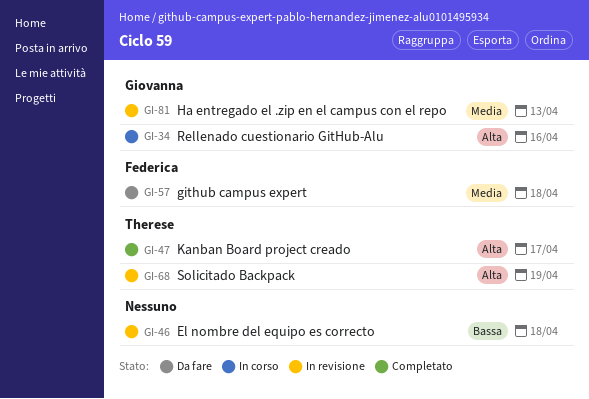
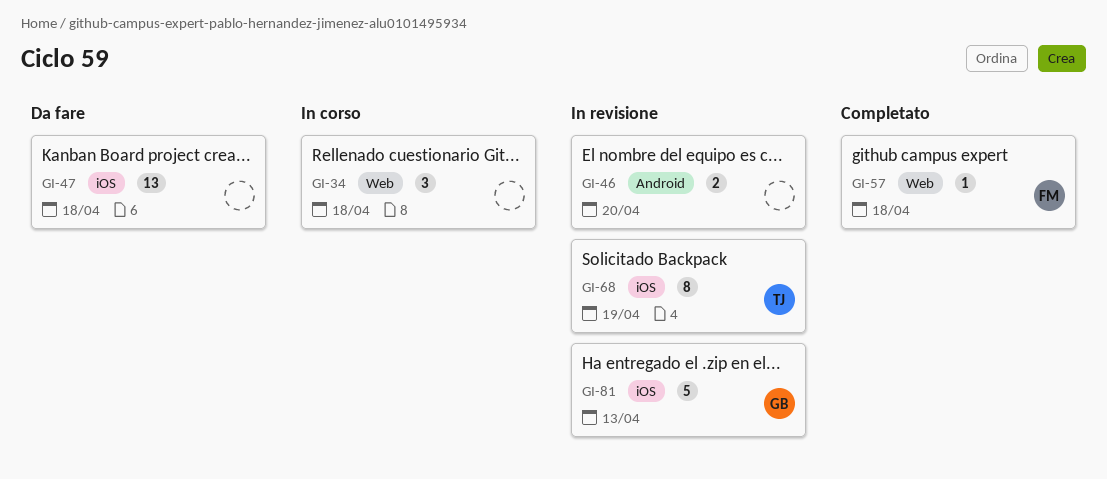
GI-34, owner: Giovanna -> none
GI-34, due: Apr 16 -> Apr 18
GI-46, due: Apr 18 -> Apr 20
GI-47, status: Completato -> Da fare
GI-47, owner: Therese -> none
GI-47, due: Apr 17 -> Apr 18
GI-57, status: Da fare -> Completato

